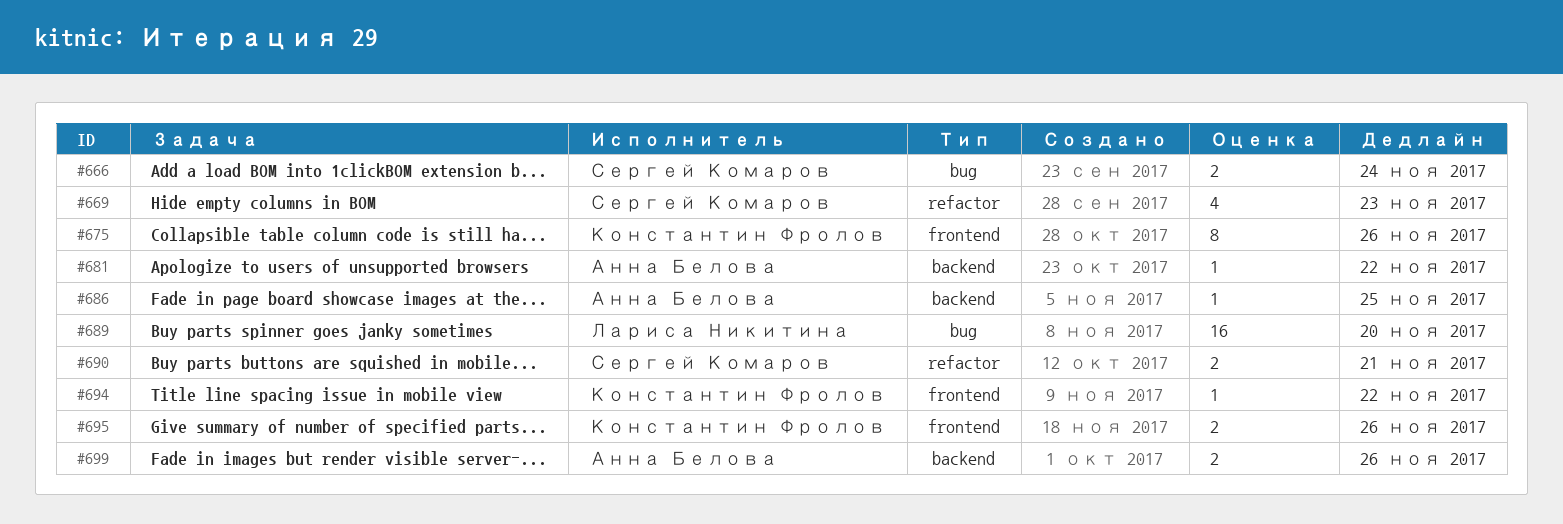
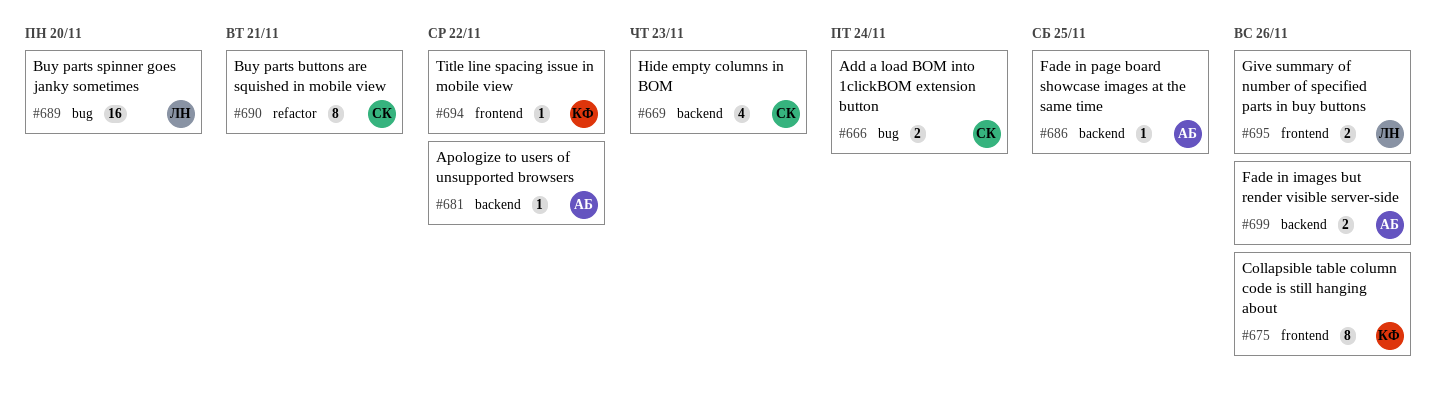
#669, label: refactor -> backend
#690, estimate: 2 -> 8
#695, owner: Константин Фролов -> Лариса Никитина

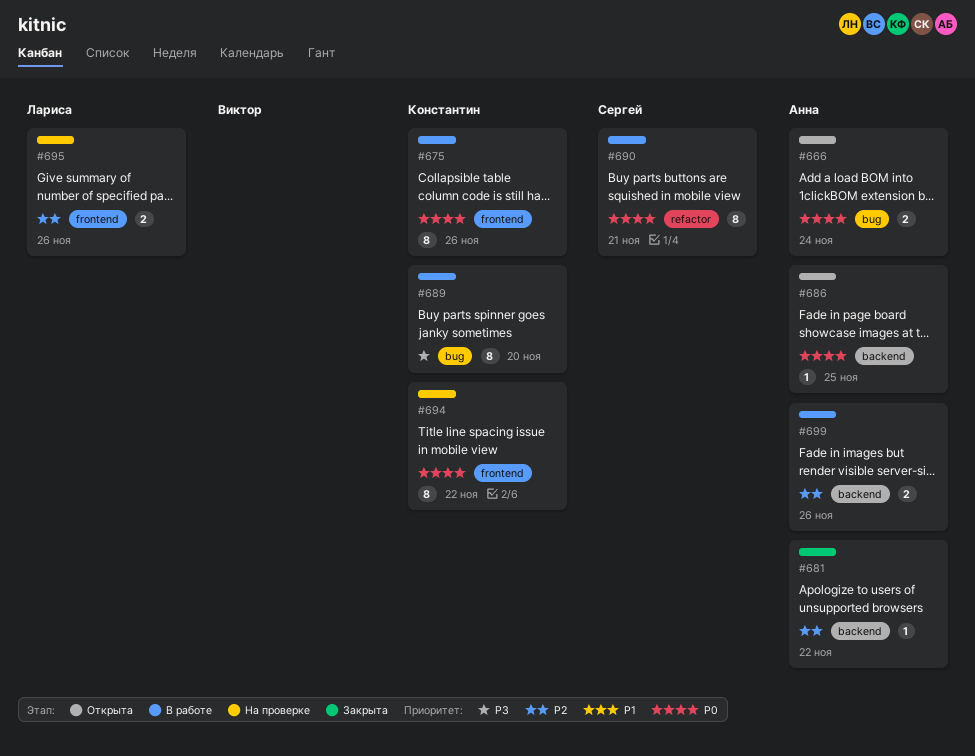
#666, owner: Сергей -> Анна
#669: present -> none
#689, owner: Лариса -> Константин
#689, estimate: 16 -> 8
#694, estimate: 1 -> 8

